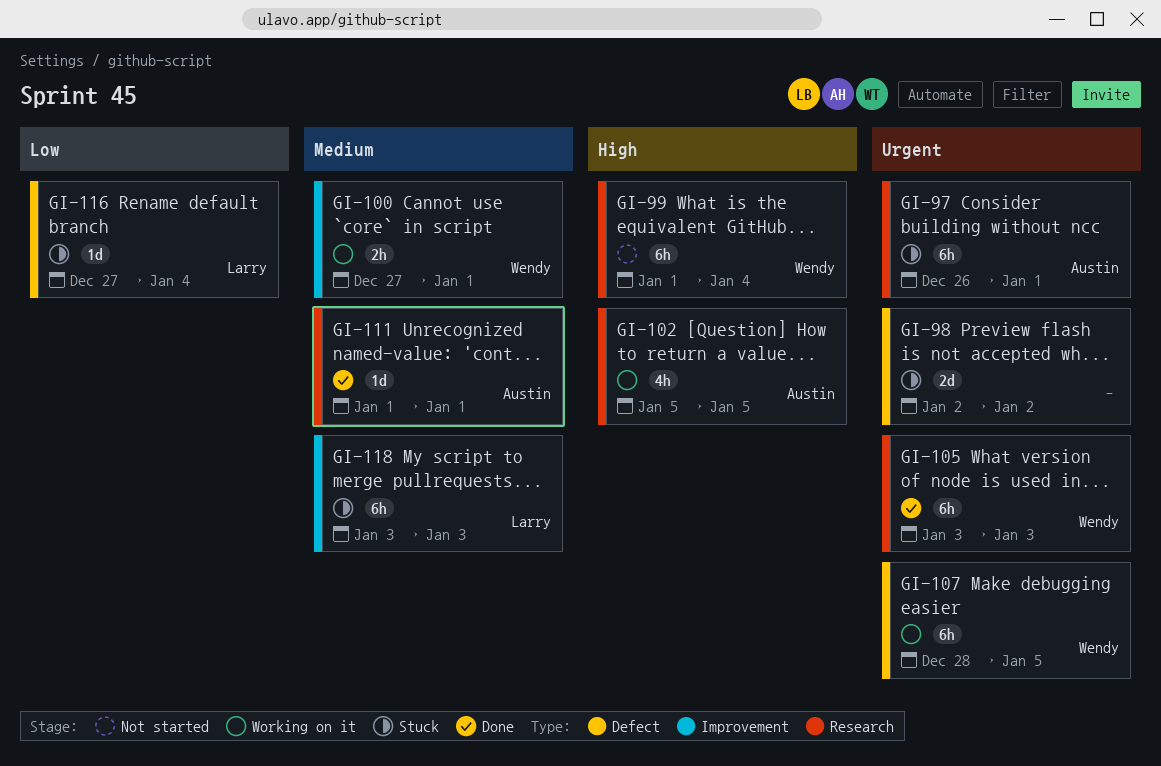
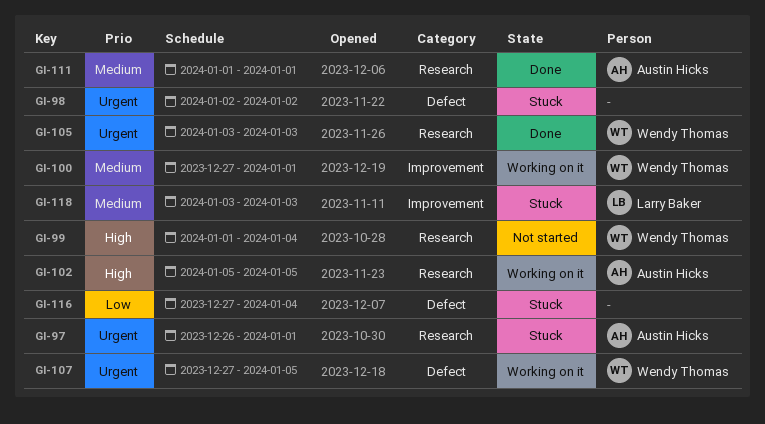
GI-107, start: Dec 28 -> Dec 27
GI-116, owner: Larry Baker -> none

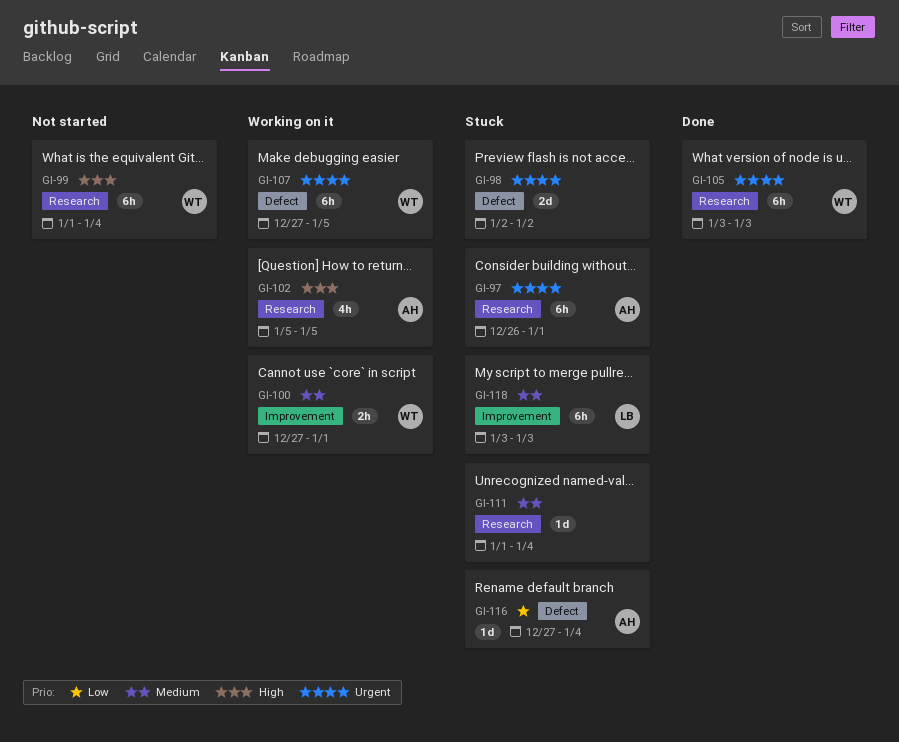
GI-111, status: Done -> Stuck
GI-111, owner: Austin Hicks -> none
GI-111, due: Jan 1 -> Jan 4
GI-116, owner: none -> Austin Hicks

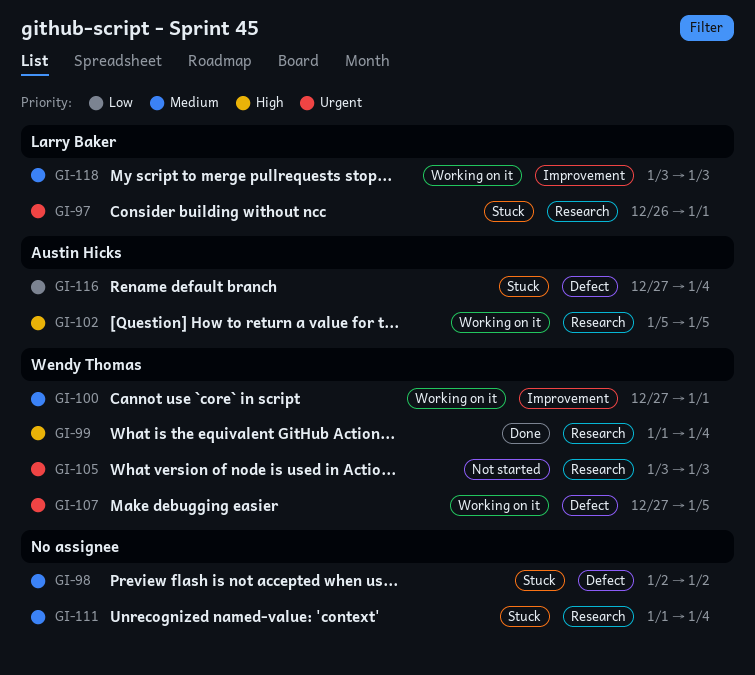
GI-97, owner: Austin Hicks -> Larry Baker
GI-98, priority: Urgent -> Medium
GI-99, status: Not started -> Done
GI-105, status: Done -> Not started
GI-118, status: Stuck -> Working on it

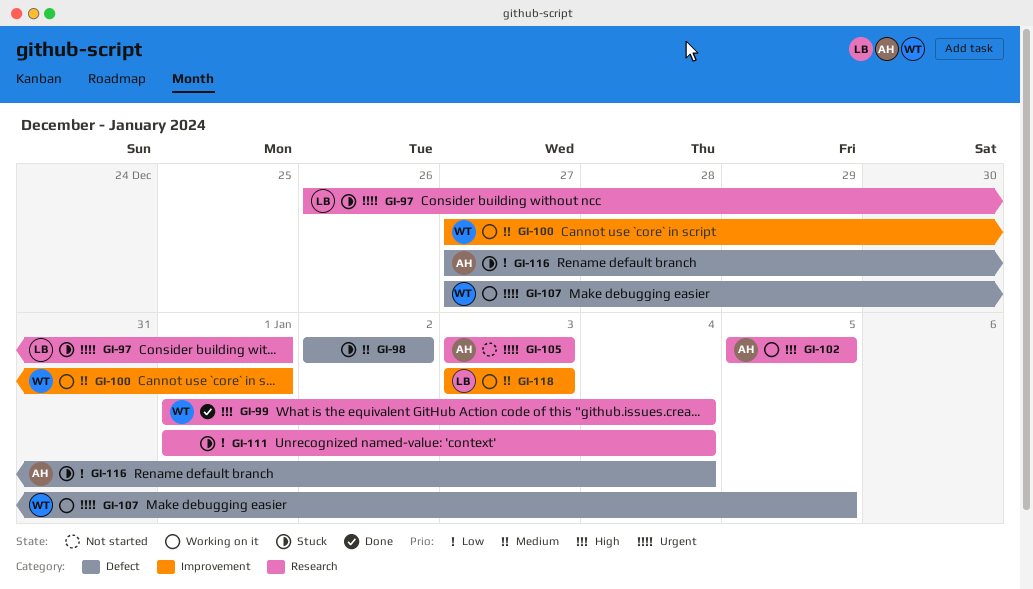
GI-105, owner: Wendy Thomas -> Austin Hicks
GI-111, priority: Medium -> Low

